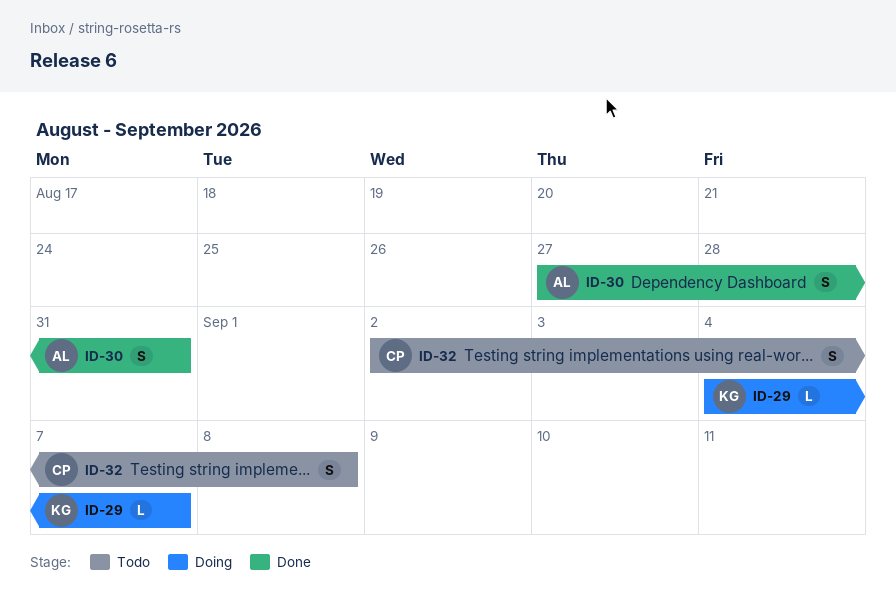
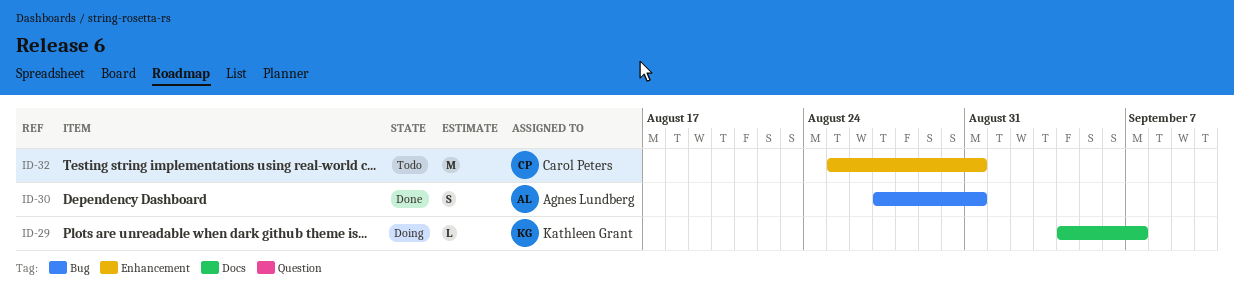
ID-32, estimate: S -> M
ID-32, start: Sep 2 -> Aug 25
ID-32, due: Sep 8 -> Aug 31

